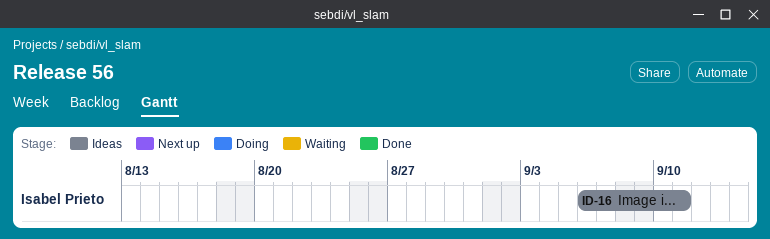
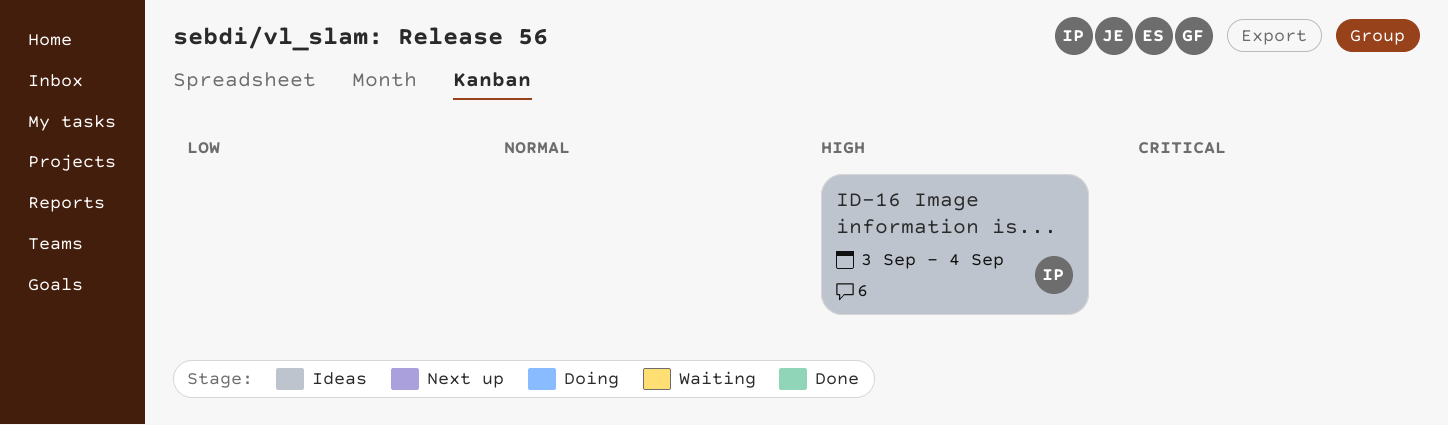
ID-16, start: Sep 6 -> Sep 3
ID-16, due: Sep 11 -> Sep 4

